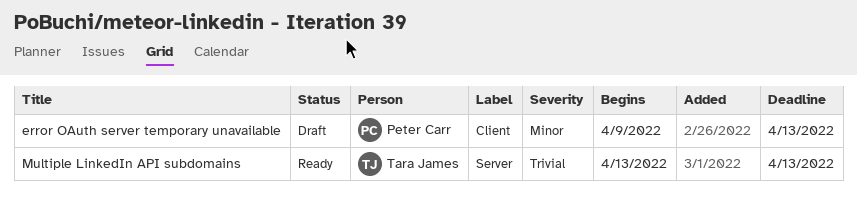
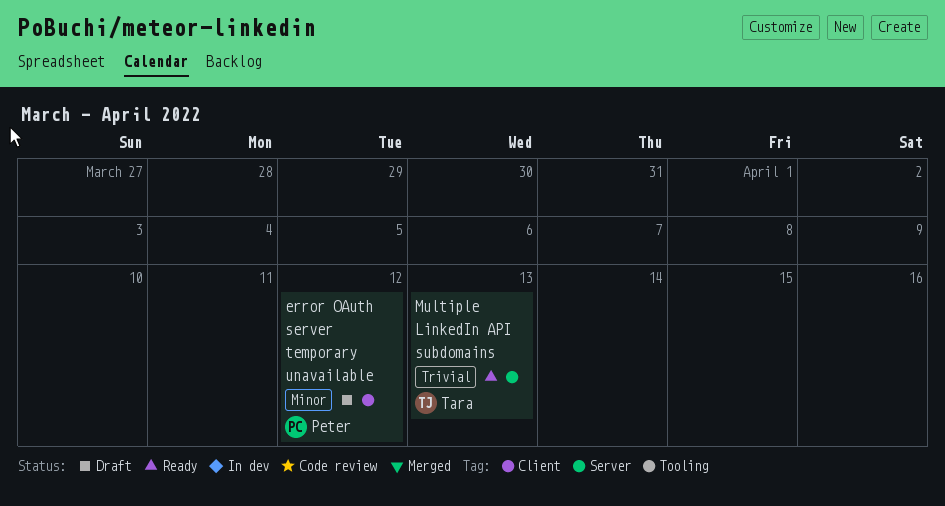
error OAuth server temporary unavailable, due: Apr 13 -> Apr 12

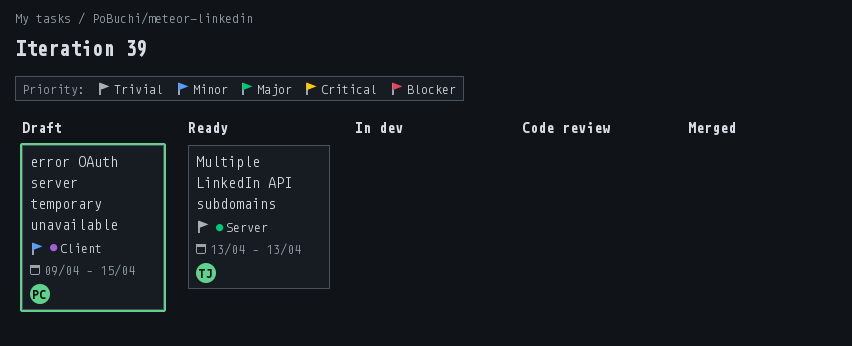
error OAuth server temporary unavailable, due: Apr 12 -> Apr 15

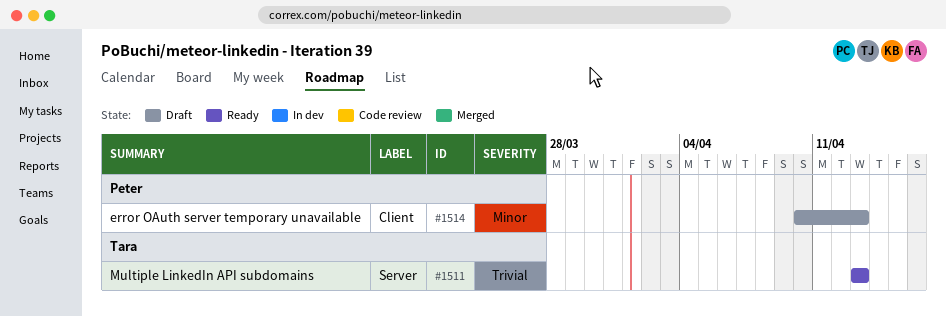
error OAuth server temporary unavailable, start: Apr 9 -> Apr 10
error OAuth server temporary unavailable, due: Apr 15 -> Apr 13

